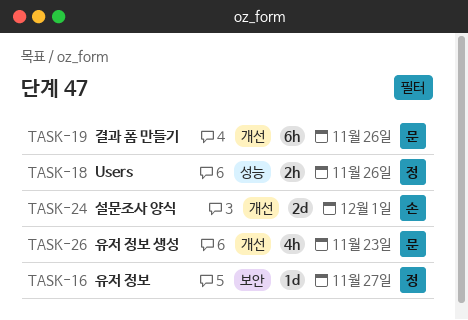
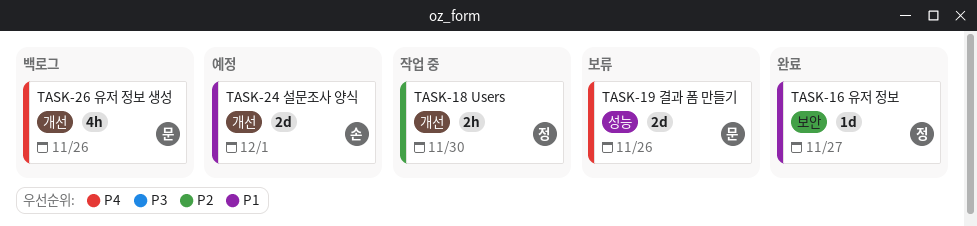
TASK-18, label: 성능 -> 개선
TASK-18, due: Nov 26 -> Nov 30
TASK-19, label: 개선 -> 성능
TASK-19, estimate: 6h -> 2d
TASK-26, due: Nov 23 -> Nov 26

